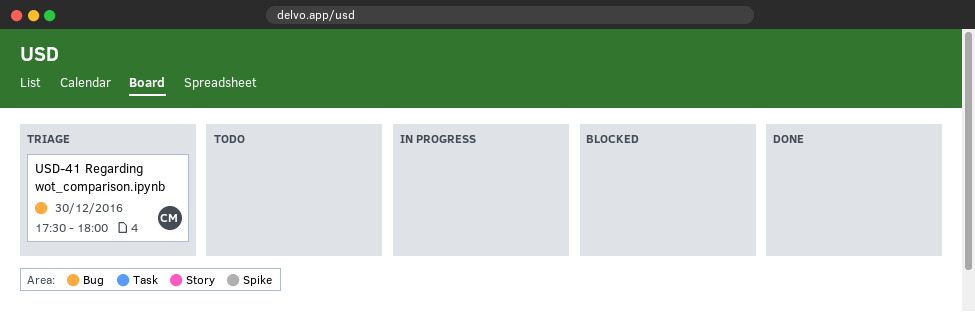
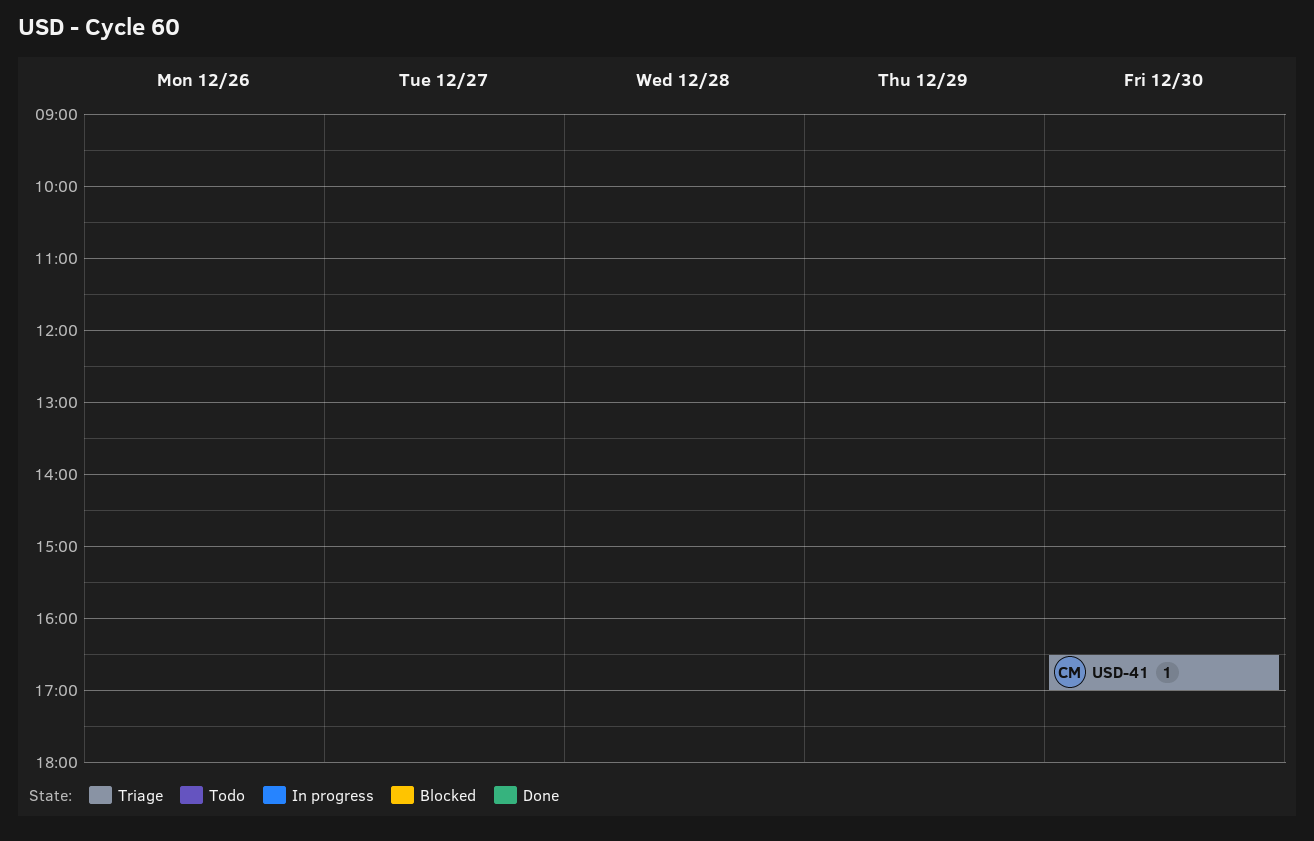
USD-41, begins: 17:30 -> 16:30
USD-41, ends: 18:00 -> 17:00

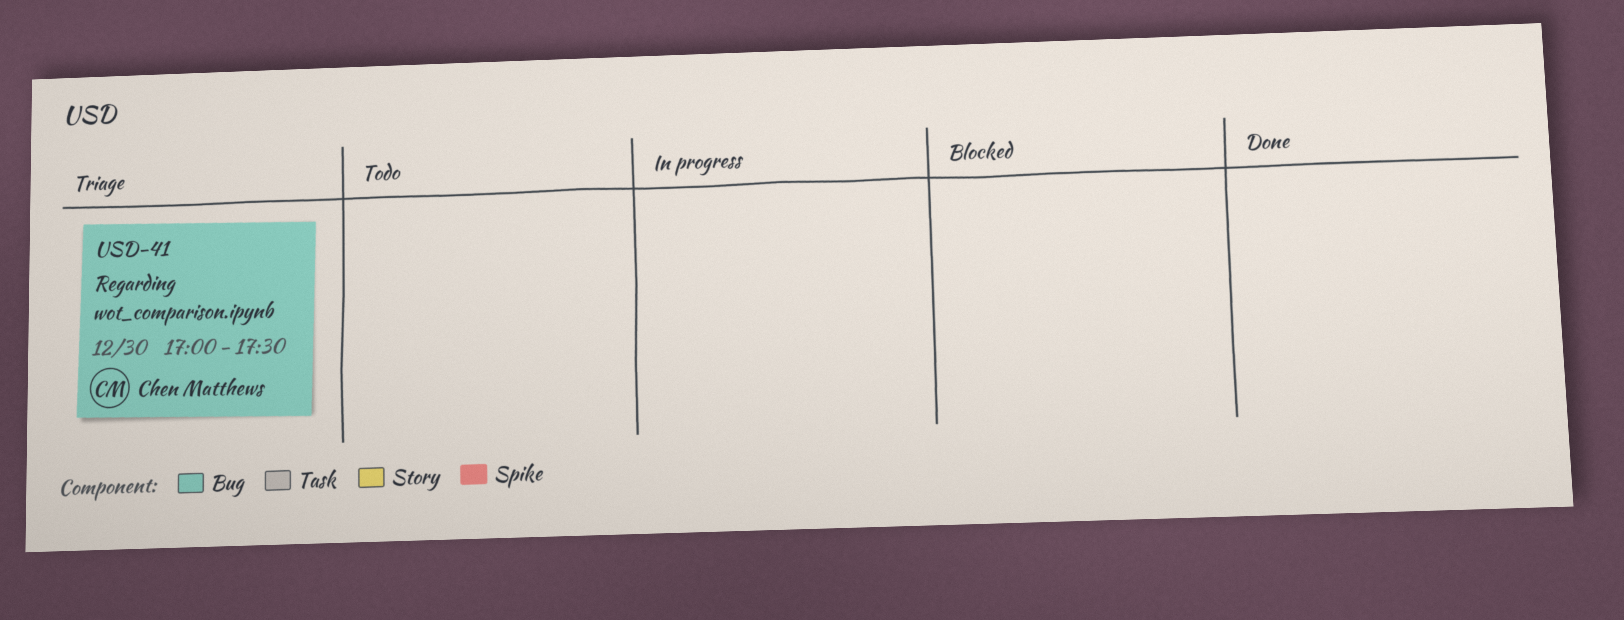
USD-41, begins: 16:30 -> 17:00
USD-41, ends: 17:00 -> 17:30

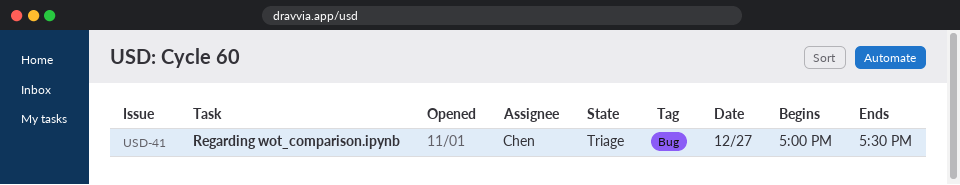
USD-41, day: Dec 30 -> Dec 27

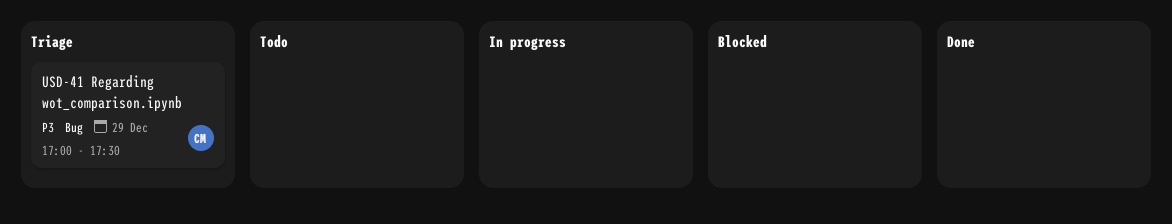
USD-41, day: Dec 27 -> Dec 29

